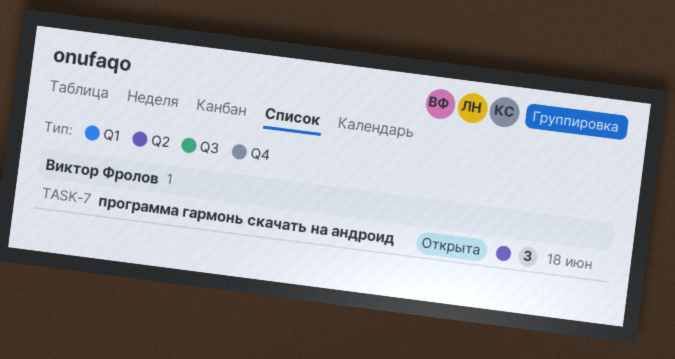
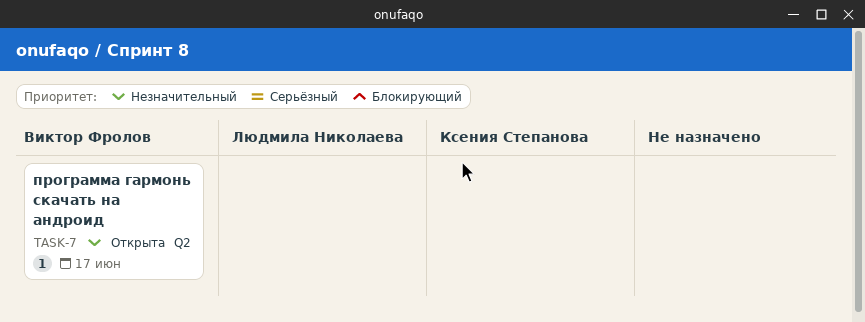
TASK-7, estimate: 3 -> 1
TASK-7, due: Jun 18 -> Jun 17

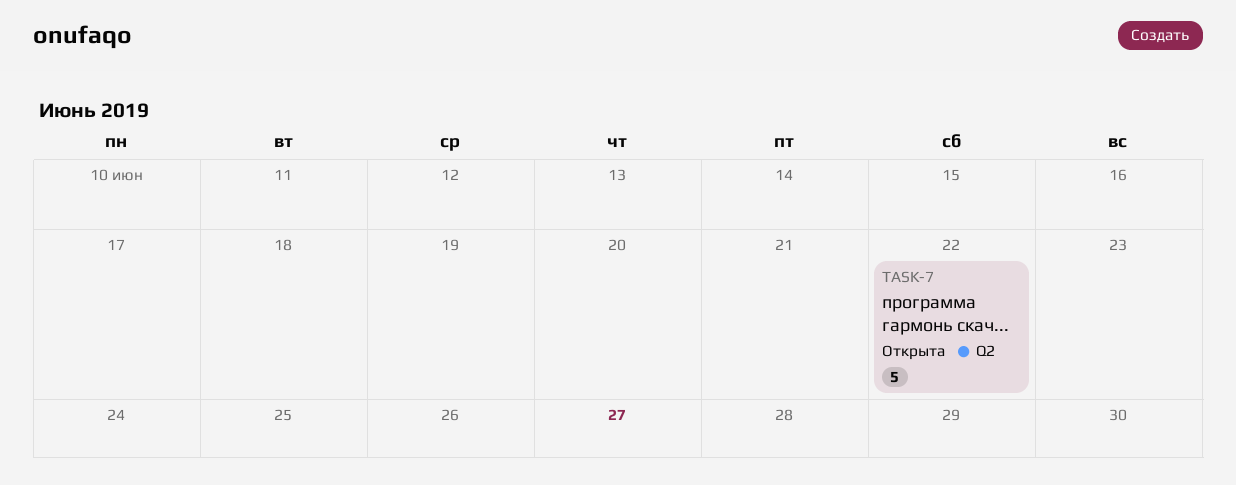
TASK-7, estimate: 1 -> 5
TASK-7, due: Jun 17 -> Jun 22

